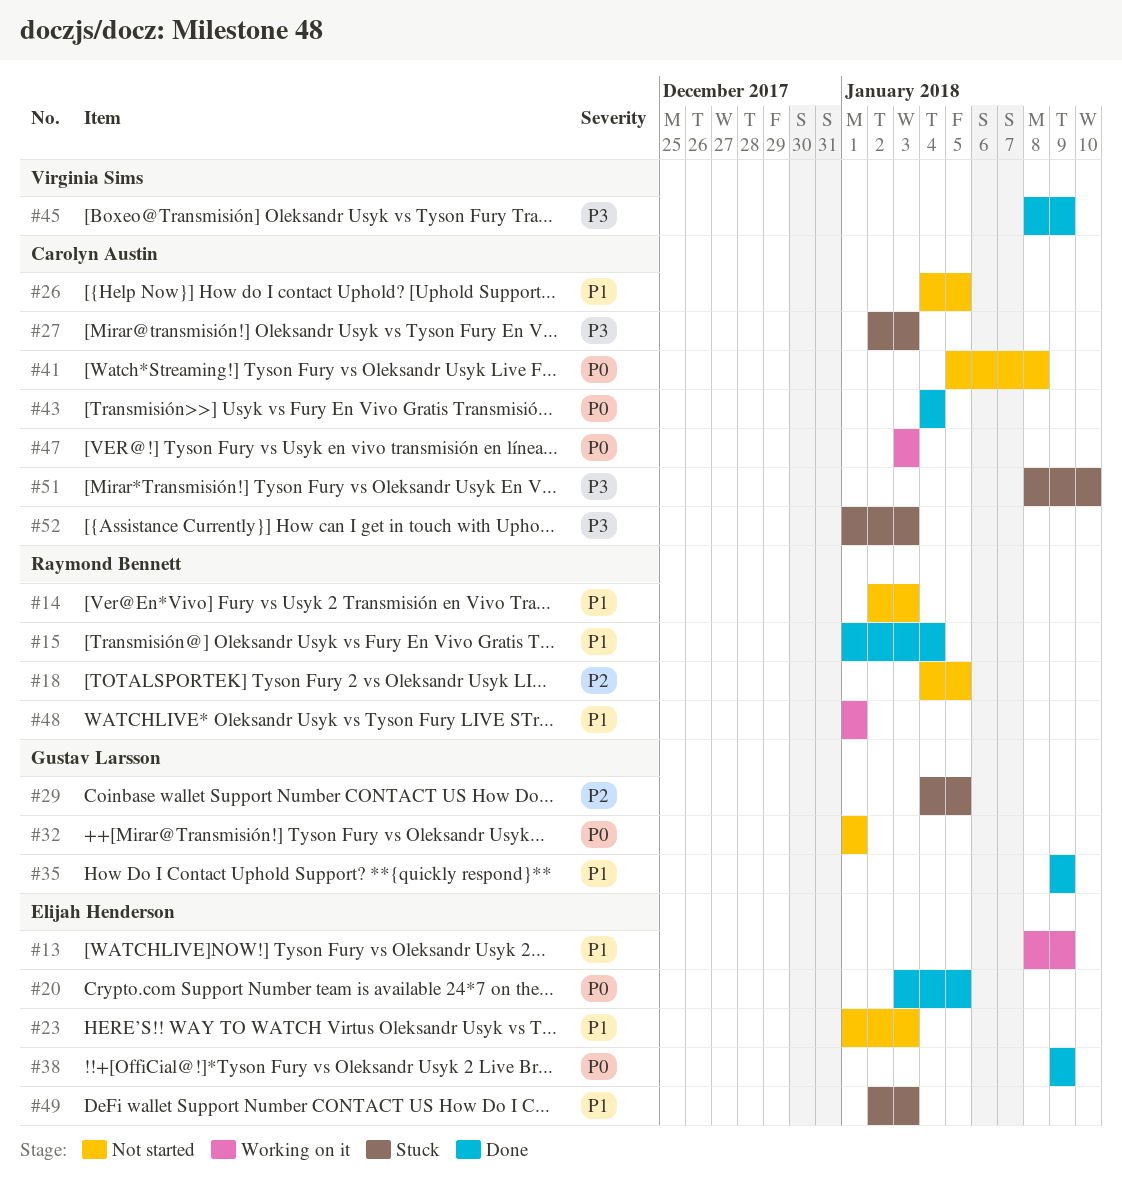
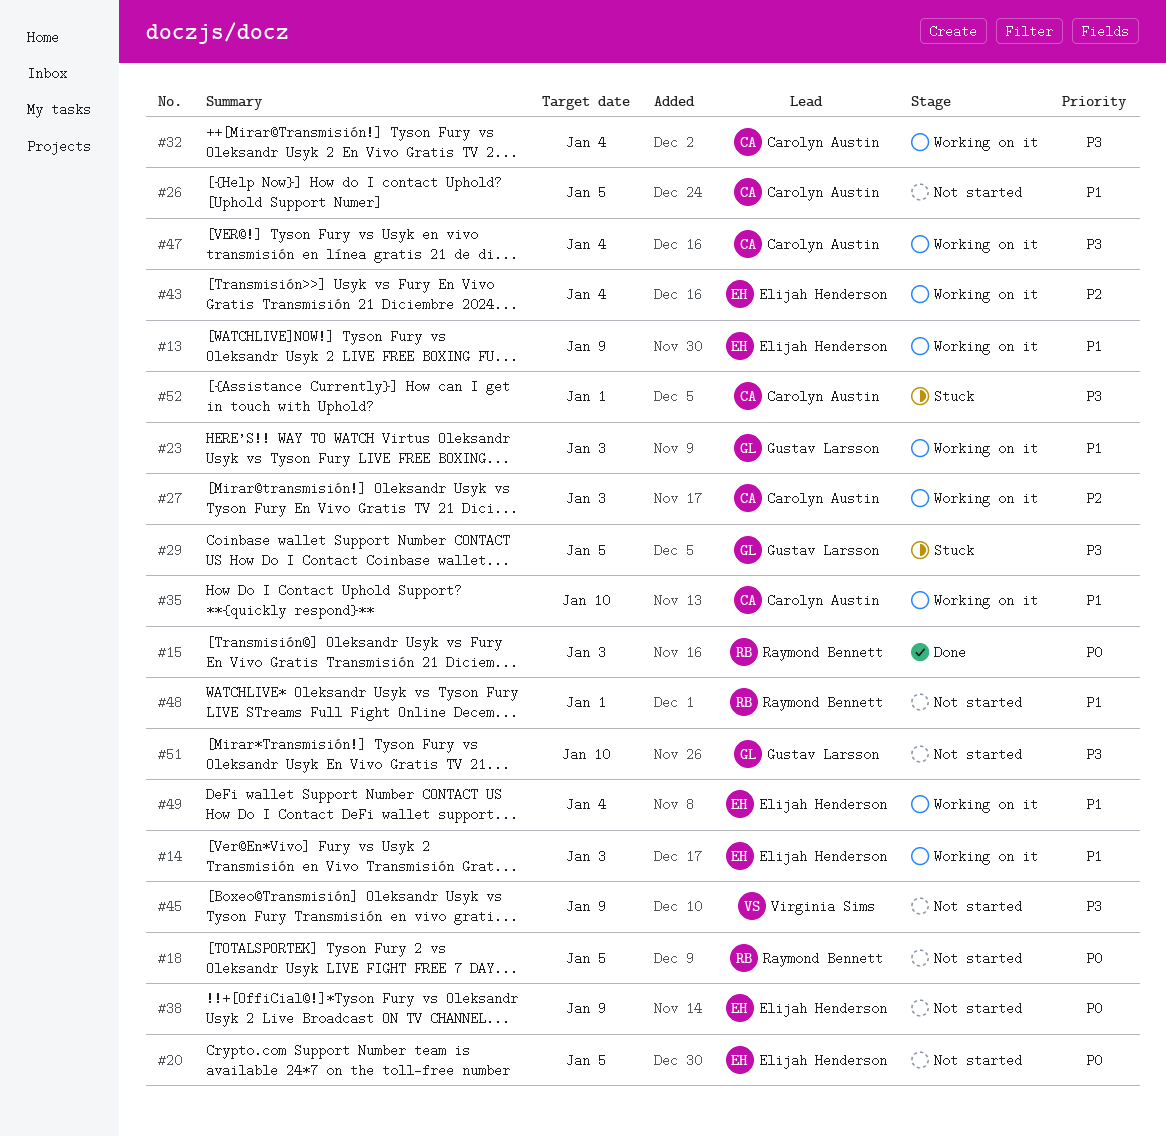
#14, status: Not started -> Working on it
#14, owner: Raymond Bennett -> Elijah Henderson
#15, priority: P1 -> P0
#15, due: Jan 4 -> Jan 3
#18, priority: P2 -> P0
#20, status: Done -> Not started
#23, status: Not started -> Working on it
#23, owner: Elijah Henderson -> Gustav Larsson
#27, status: Stuck -> Working on it
#27, priority: P3 -> P2
#29, priority: P2 -> P3
#32, status: Not started -> Working on it
#32, owner: Gustav Larsson -> Carolyn Austin
#32, priority: P0 -> P3
#32, due: Jan 1 -> Jan 4
#35, status: Done -> Working on it
#35, owner: Gustav Larsson -> Carolyn Austin
#35, due: Jan 9 -> Jan 10
#38, status: Done -> Not started
#41: present -> none
#43, status: Done -> Working on it
#43, owner: Carolyn Austin -> Elijah Henderson
#43, priority: P0 -> P2
#45, status: Done -> Not started
#47, priority: P0 -> P3
#47, due: Jan 3 -> Jan 4
#48, status: Working on it -> Not started
#49, status: Stuck -> Working on it
#49, due: Jan 3 -> Jan 4
#51, status: Stuck -> Not started
#51, owner: Carolyn Austin -> Gustav Larsson
#52, due: Jan 3 -> Jan 1

